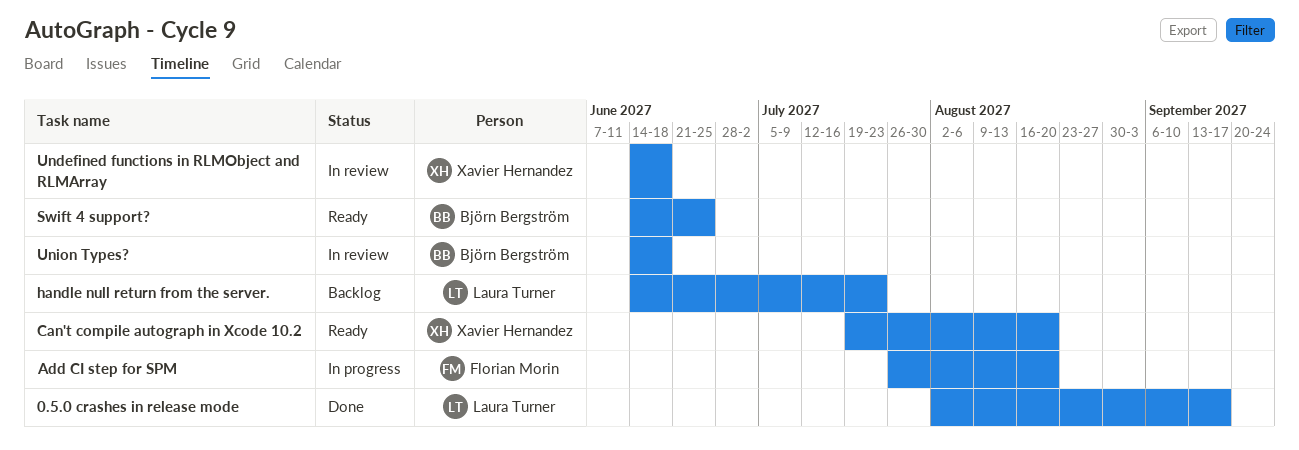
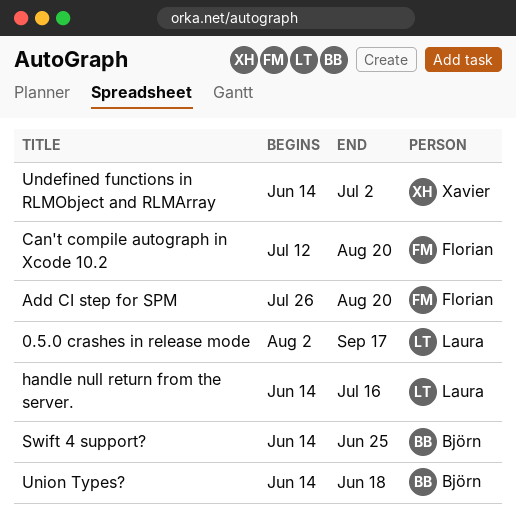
Can't compile autograph in Xcode 10.2, owner: Xavier Hernandez -> Florian Morin
Can't compile autograph in Xcode 10.2, start: Jul 19 -> Jul 12
handle null return from the server., due: Jul 23 -> Jul 16
Undefined functions in RLMObject and RLMArray, due: Jun 18 -> Jul 2

